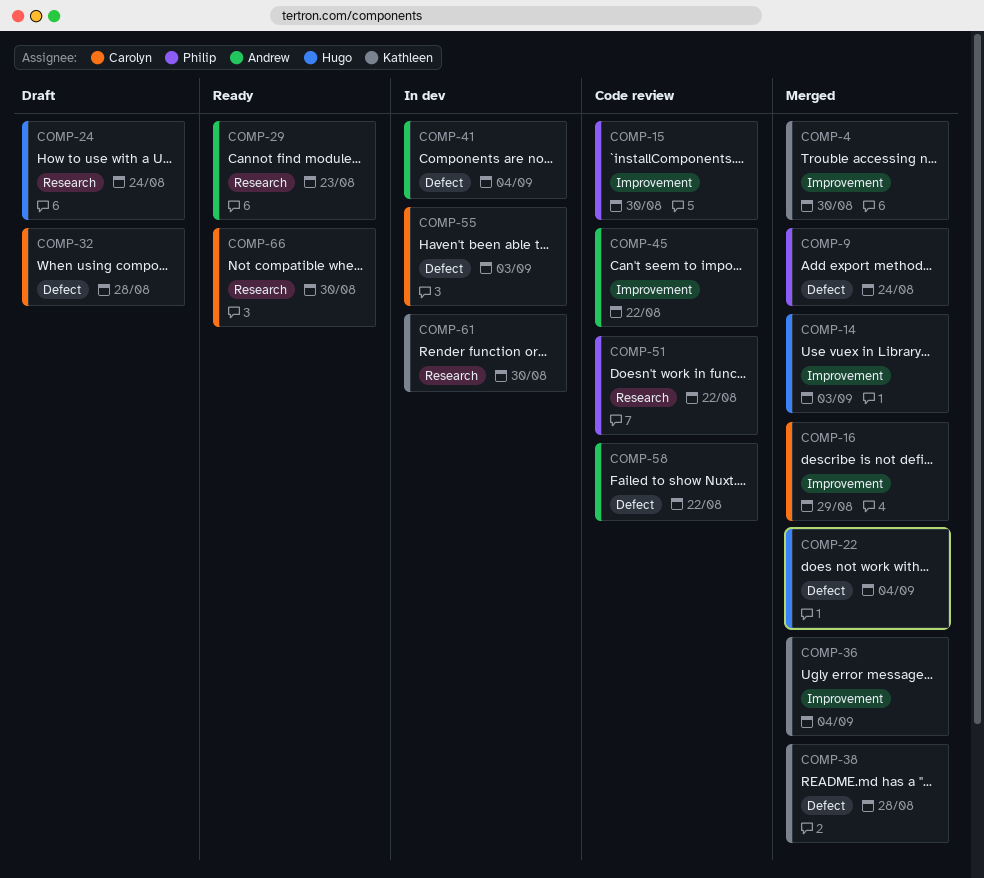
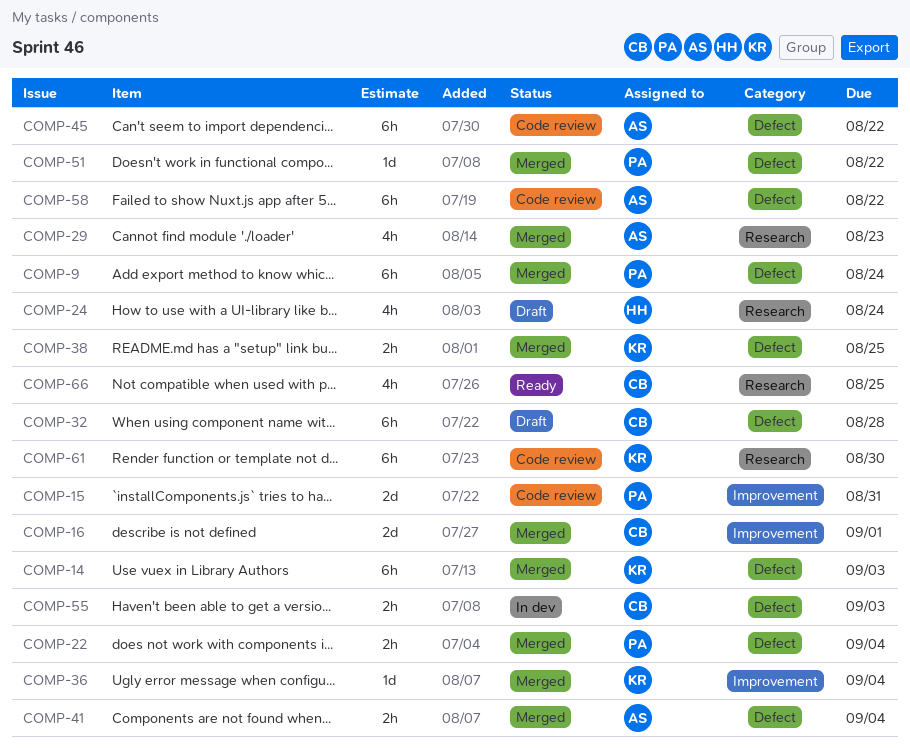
COMP-4: present -> none
COMP-14, owner: Hugo -> Kathleen
COMP-14, label: Improvement -> Defect
COMP-15, due: Aug 30 -> Aug 31
COMP-16, due: Aug 29 -> Sep 1
COMP-22, owner: Hugo -> Philip
COMP-29, status: Ready -> Merged
COMP-38, due: Aug 28 -> Aug 25
COMP-41, status: In dev -> Merged
COMP-45, label: Improvement -> Defect
COMP-51, status: Code review -> Merged
COMP-51, label: Research -> Defect
COMP-61, status: In dev -> Code review
COMP-66, due: Aug 30 -> Aug 25

